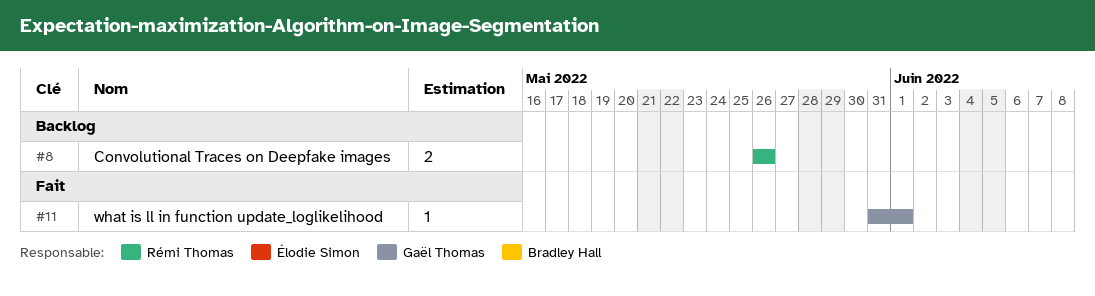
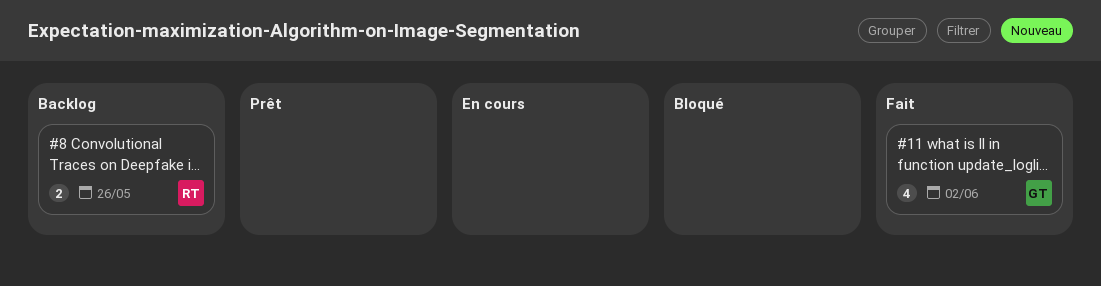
#11, estimate: 1 -> 4
#11, due: Jun 1 -> Jun 2

